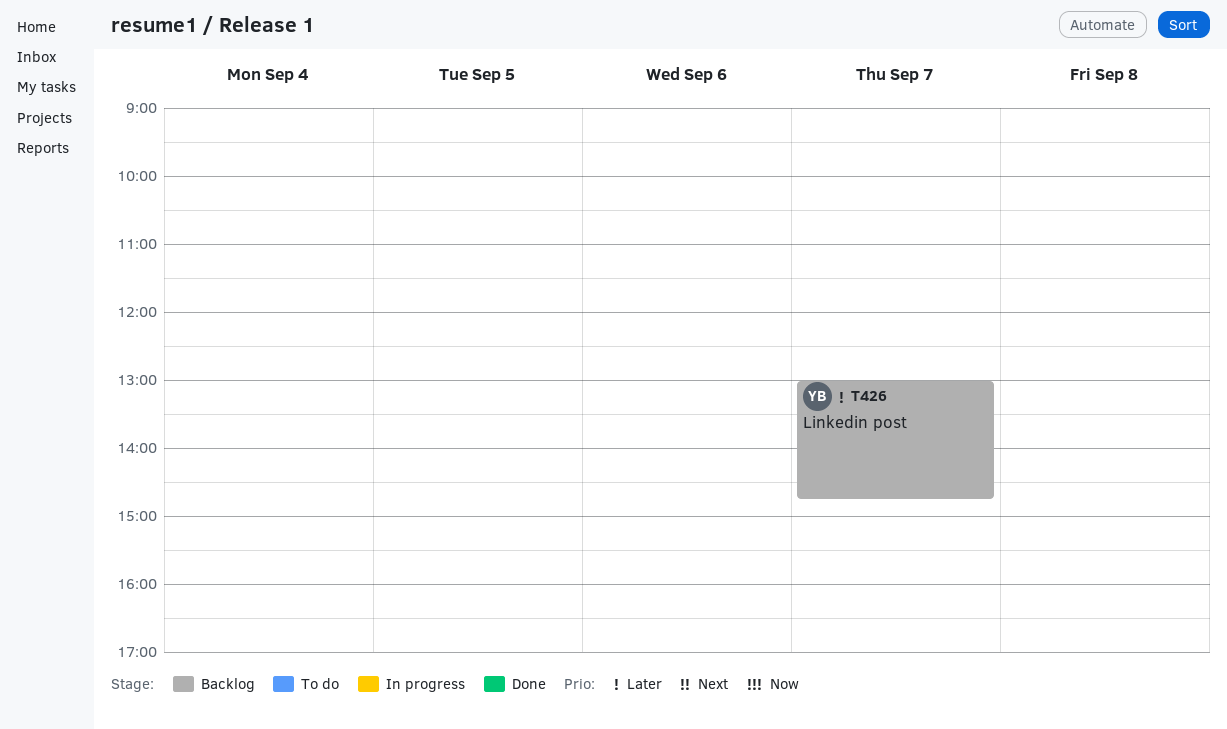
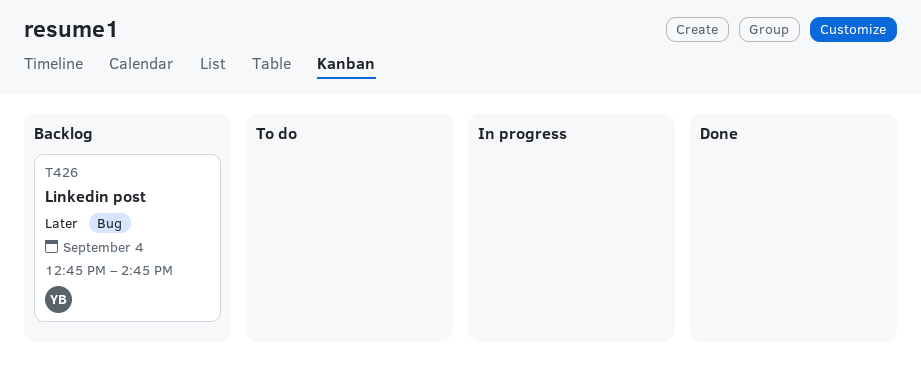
T426, day: Sep 7 -> Sep 4
T426, begins: 13:00 -> 12:45

